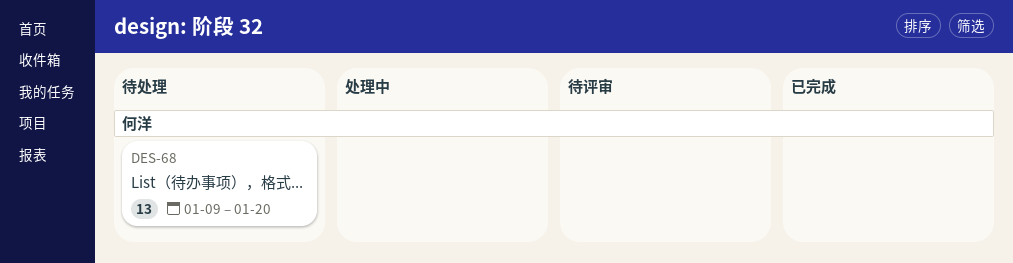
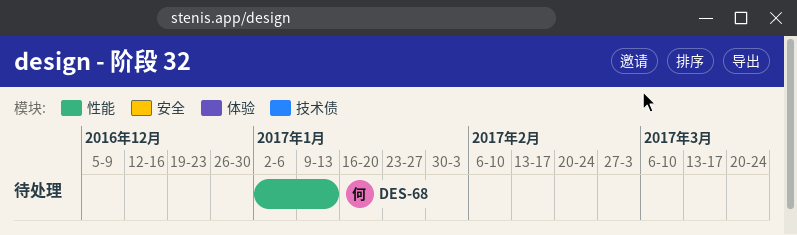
DES-68, start: Jan 9 -> Jan 2
DES-68, due: Jan 20 -> Jan 13

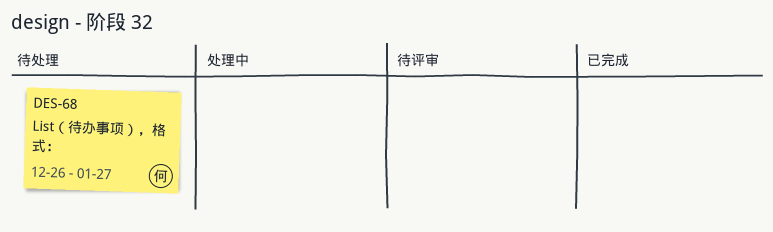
DES-68, start: Jan 2 -> Dec 26
DES-68, due: Jan 13 -> Jan 27

